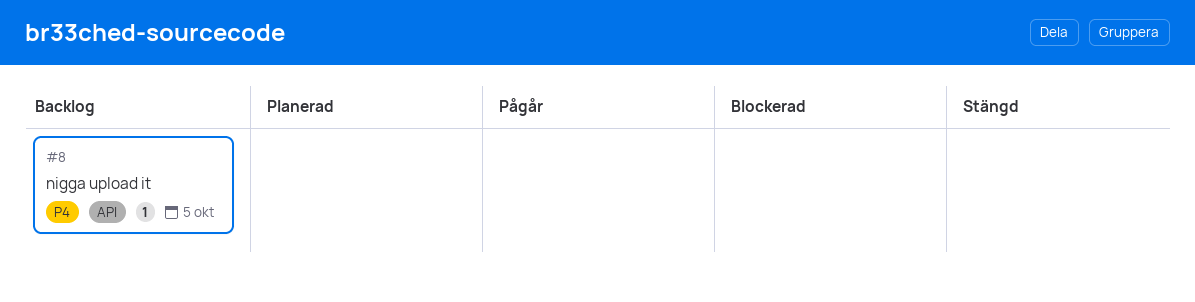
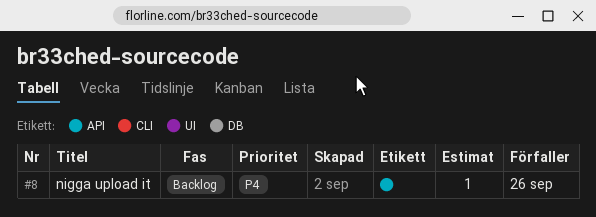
#8, due: Oct 5 -> Sep 26

